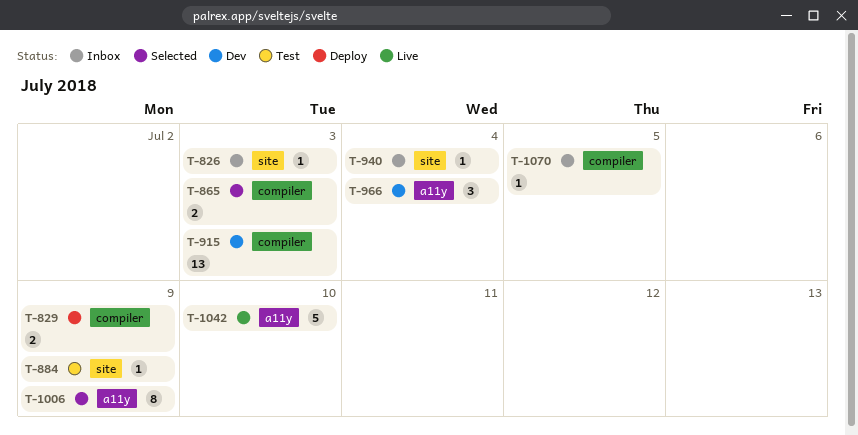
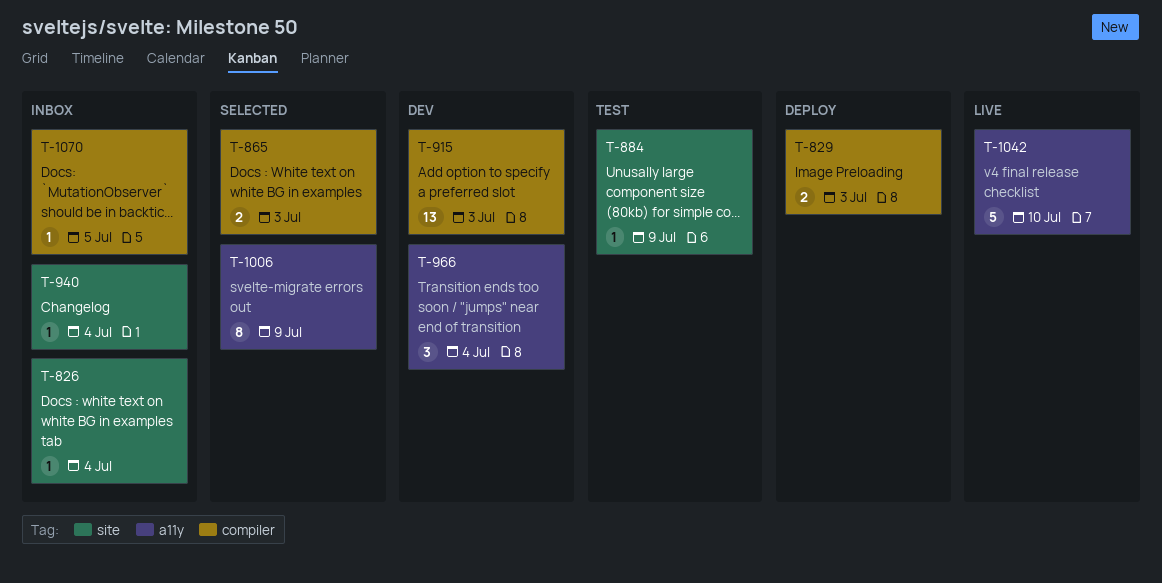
T-826, due: Jul 3 -> Jul 4
T-829, due: Jul 9 -> Jul 3

